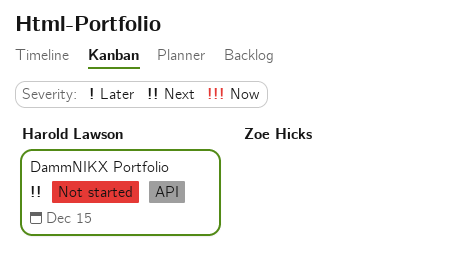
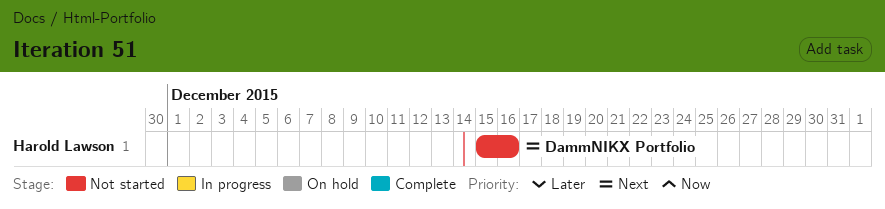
DammNIKX Portfolio, due: Dec 15 -> Dec 16

